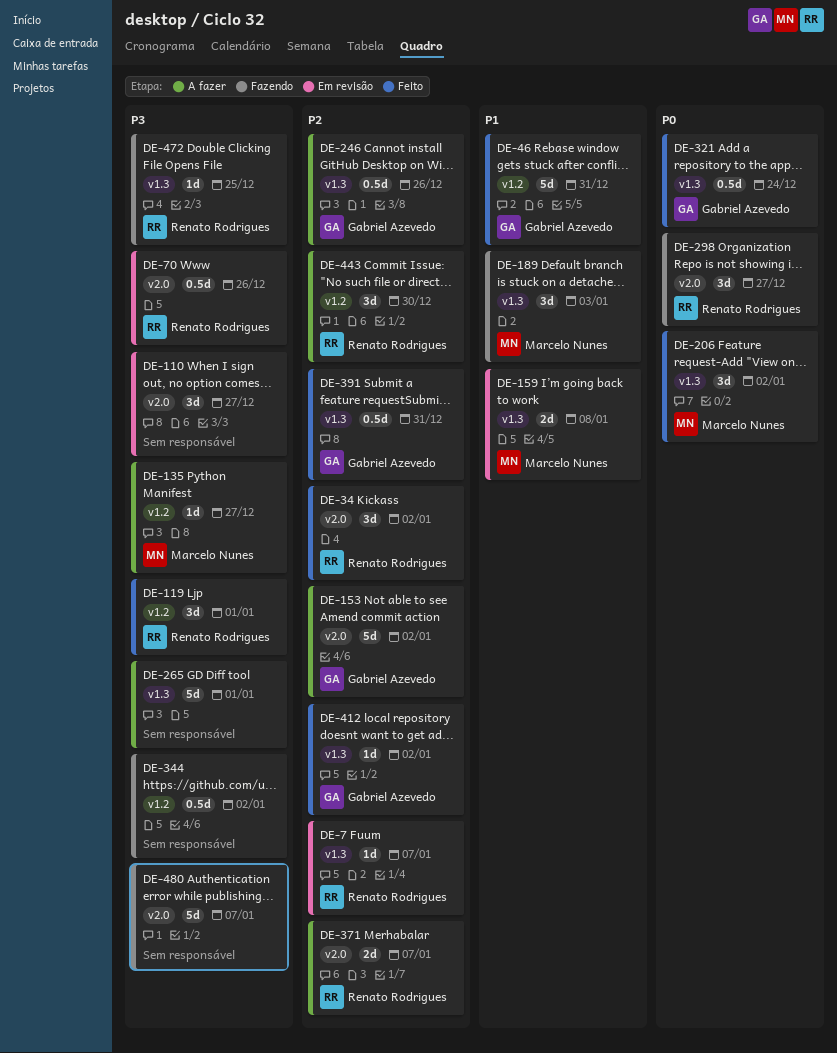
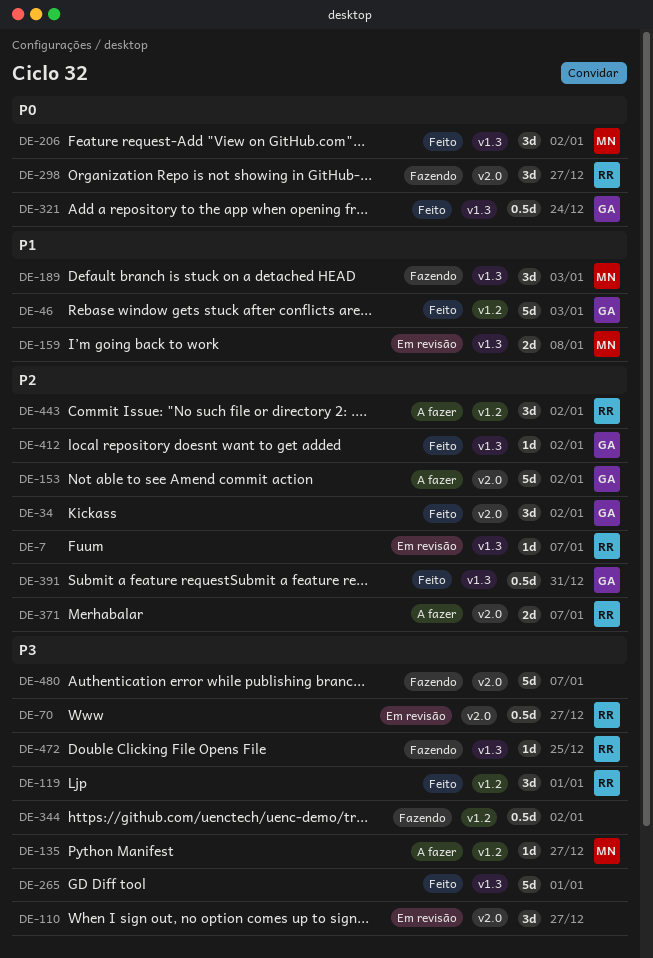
DE-34, owner: Renato Rodrigues -> Gabriel Azevedo
DE-46, due: Dec 31 -> Jan 3
DE-70, due: Dec 26 -> Dec 27
DE-246: present -> none
DE-265, status: A fazer -> Feito
DE-443, due: Dec 30 -> Jan 2

